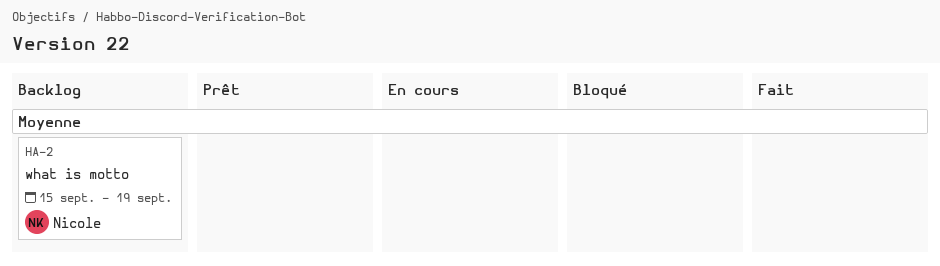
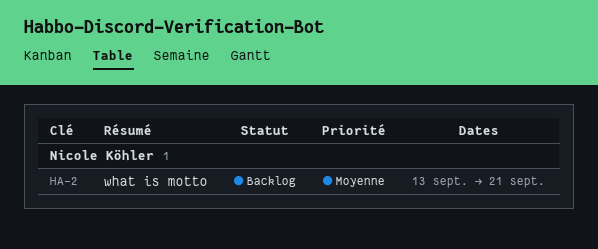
HA-2, start: Sep 15 -> Sep 13
HA-2, due: Sep 19 -> Sep 21

